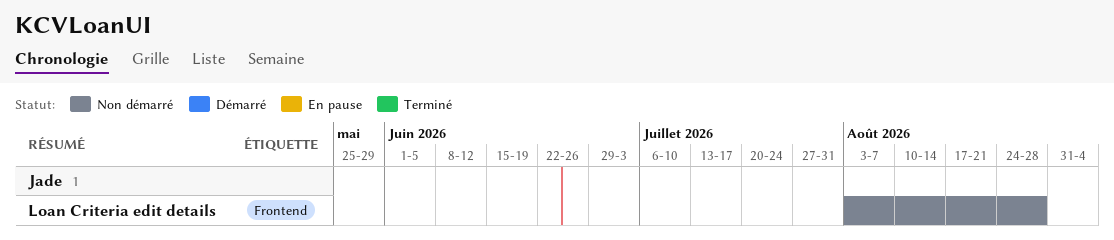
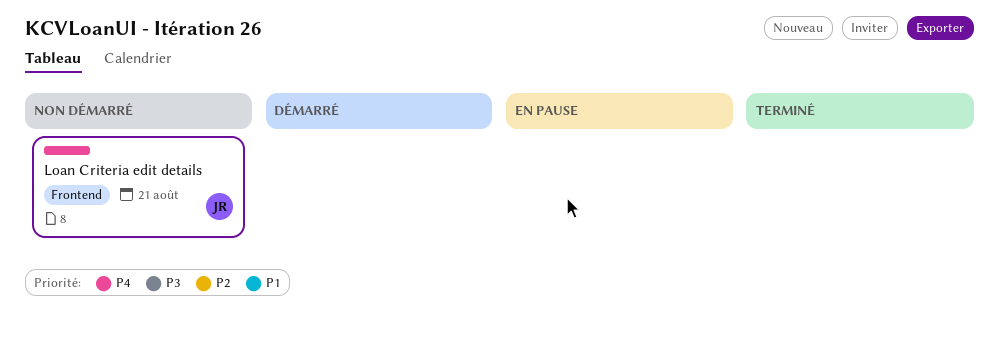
Loan Criteria edit details, due: Aug 28 -> Aug 21

